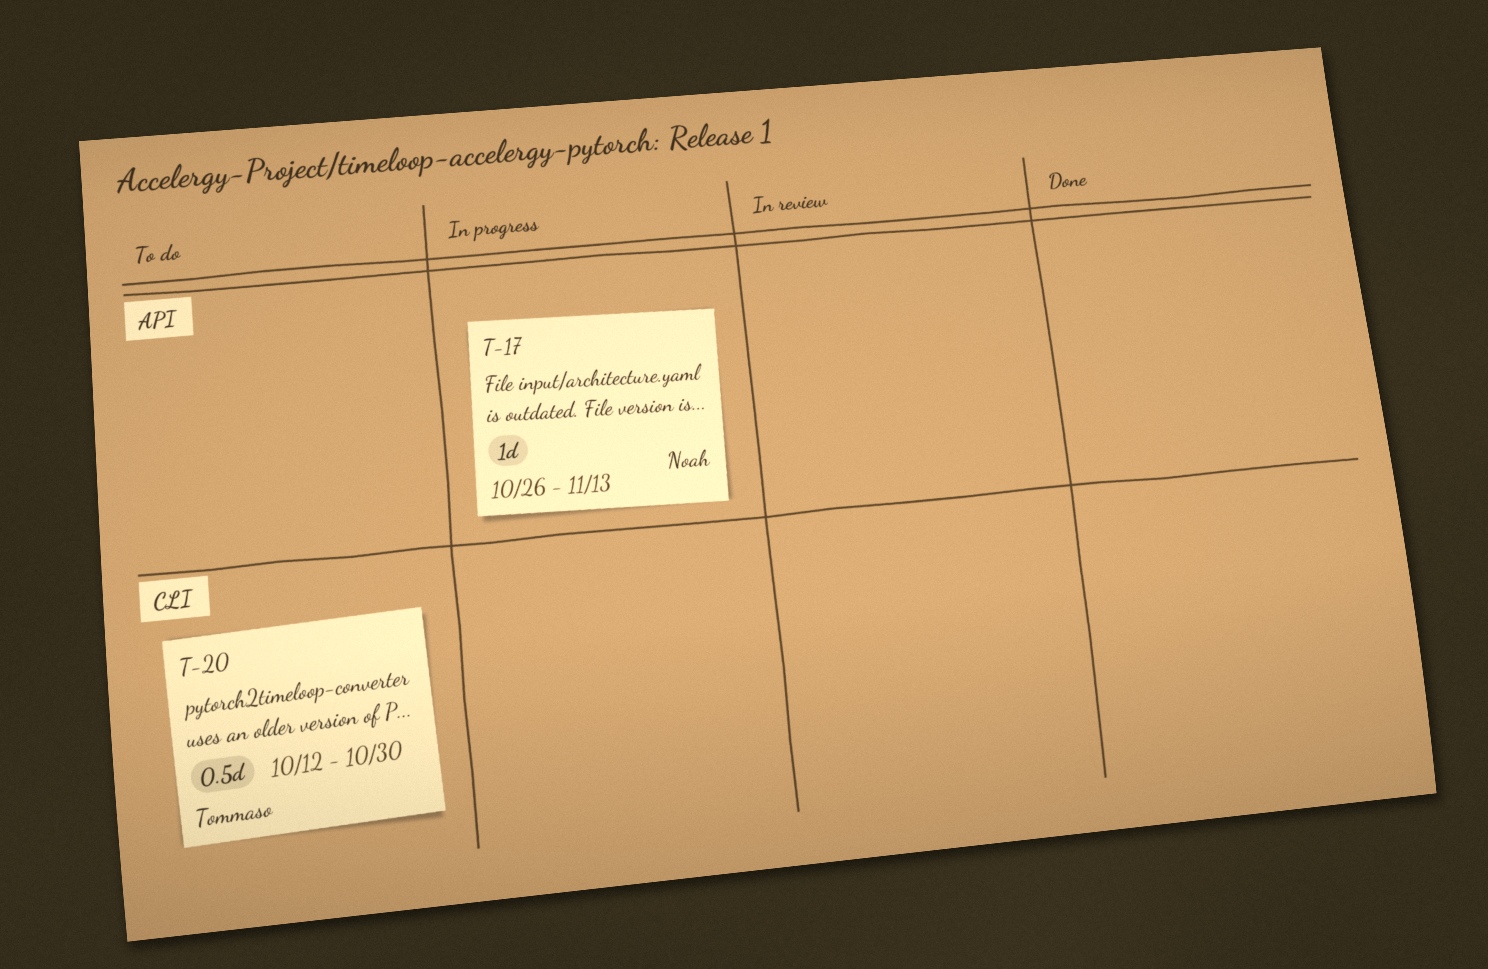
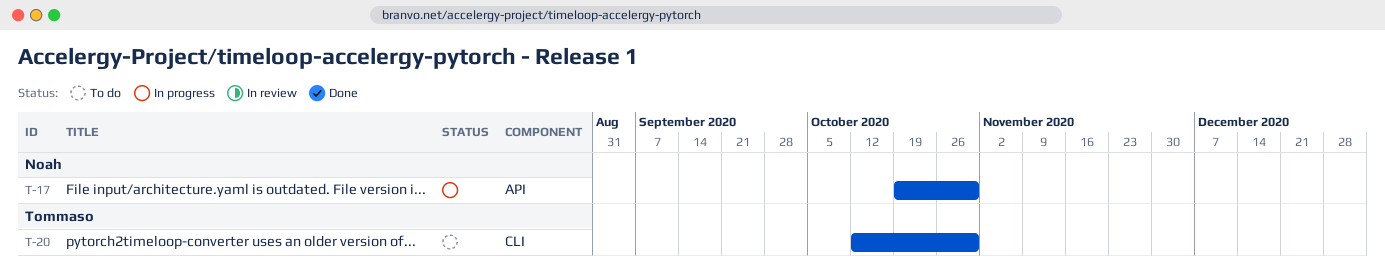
T-17, start: Oct 26 -> Oct 19
T-17, due: Nov 13 -> Oct 30

